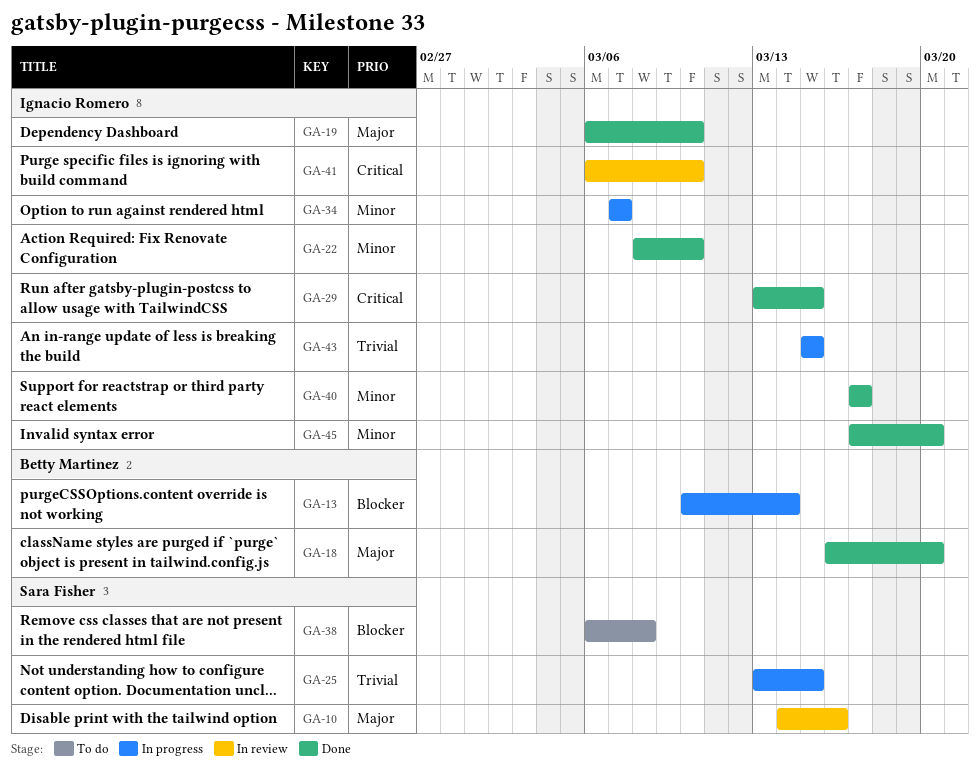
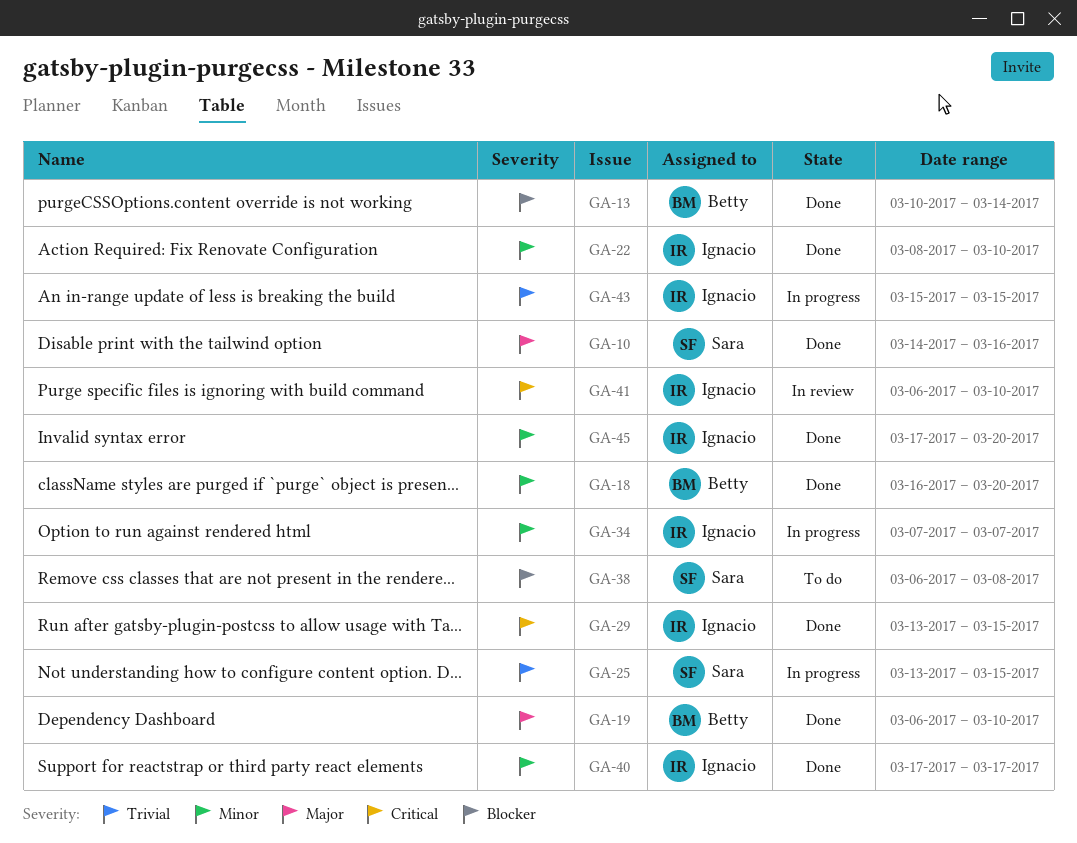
GA-10, status: In review -> Done
GA-13, status: In progress -> Done
GA-18, priority: Major -> Minor
GA-19, owner: Ignacio Romero -> Betty Martinez

